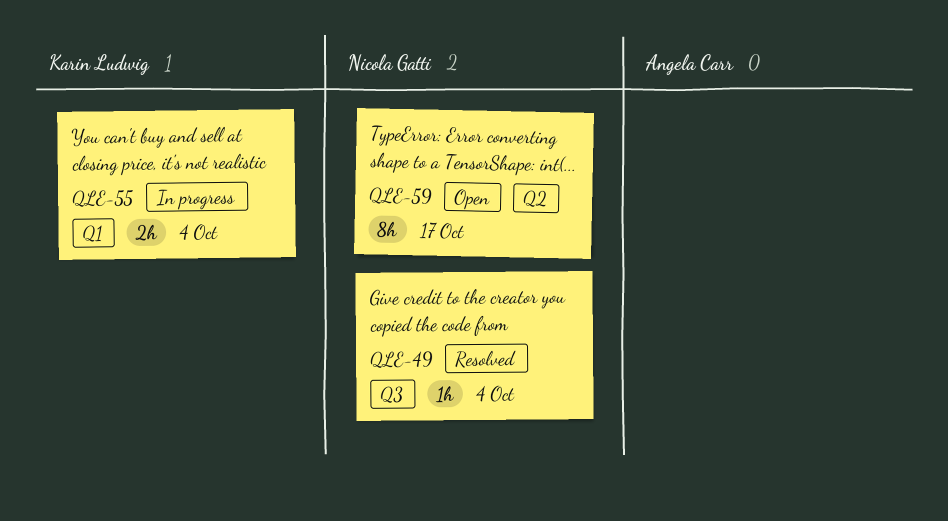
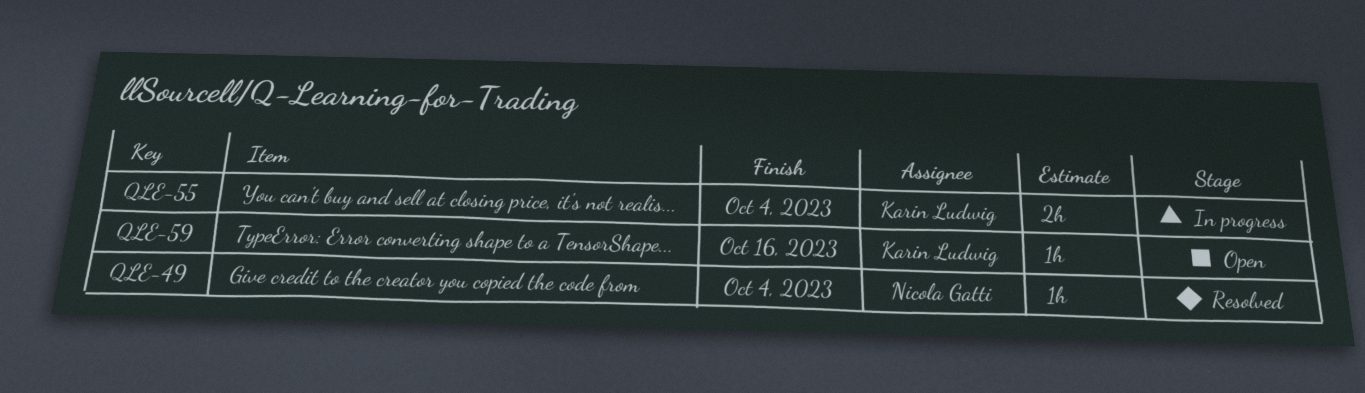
QLE-59, owner: Nicola Gatti -> Karin Ludwig
QLE-59, estimate: 8h -> 1h
QLE-59, due: Oct 17 -> Oct 16

